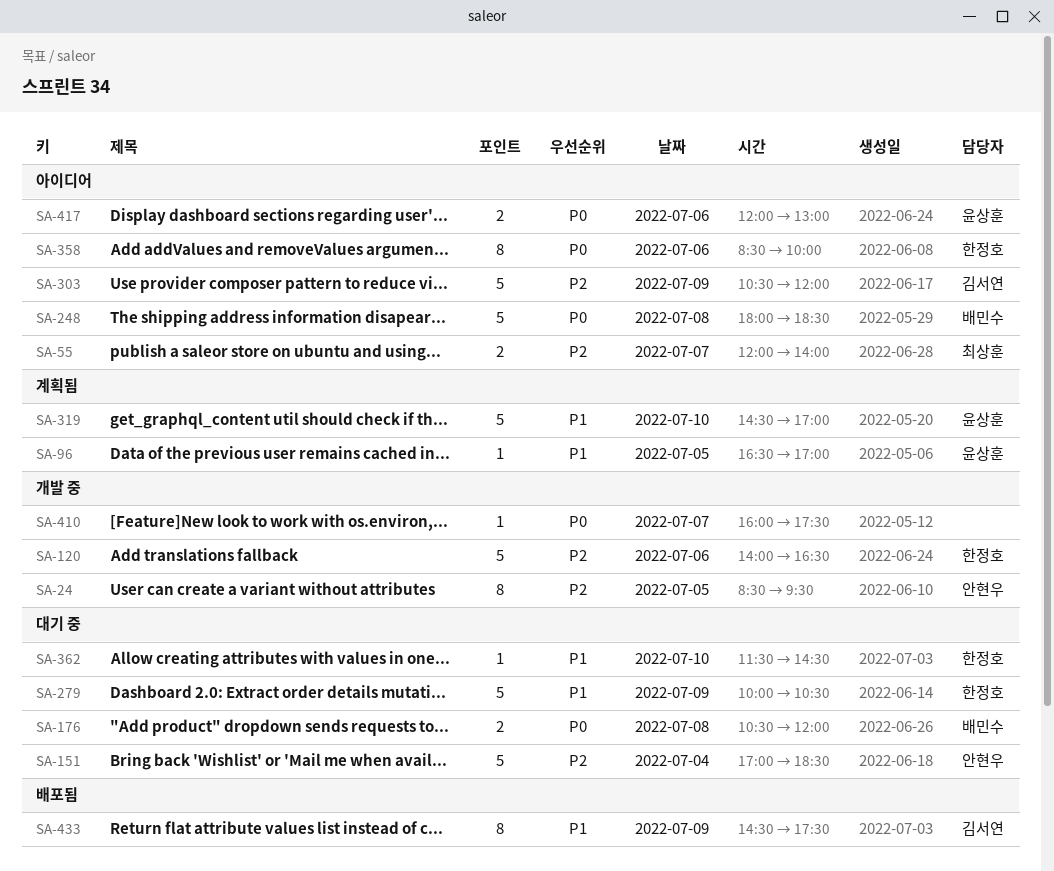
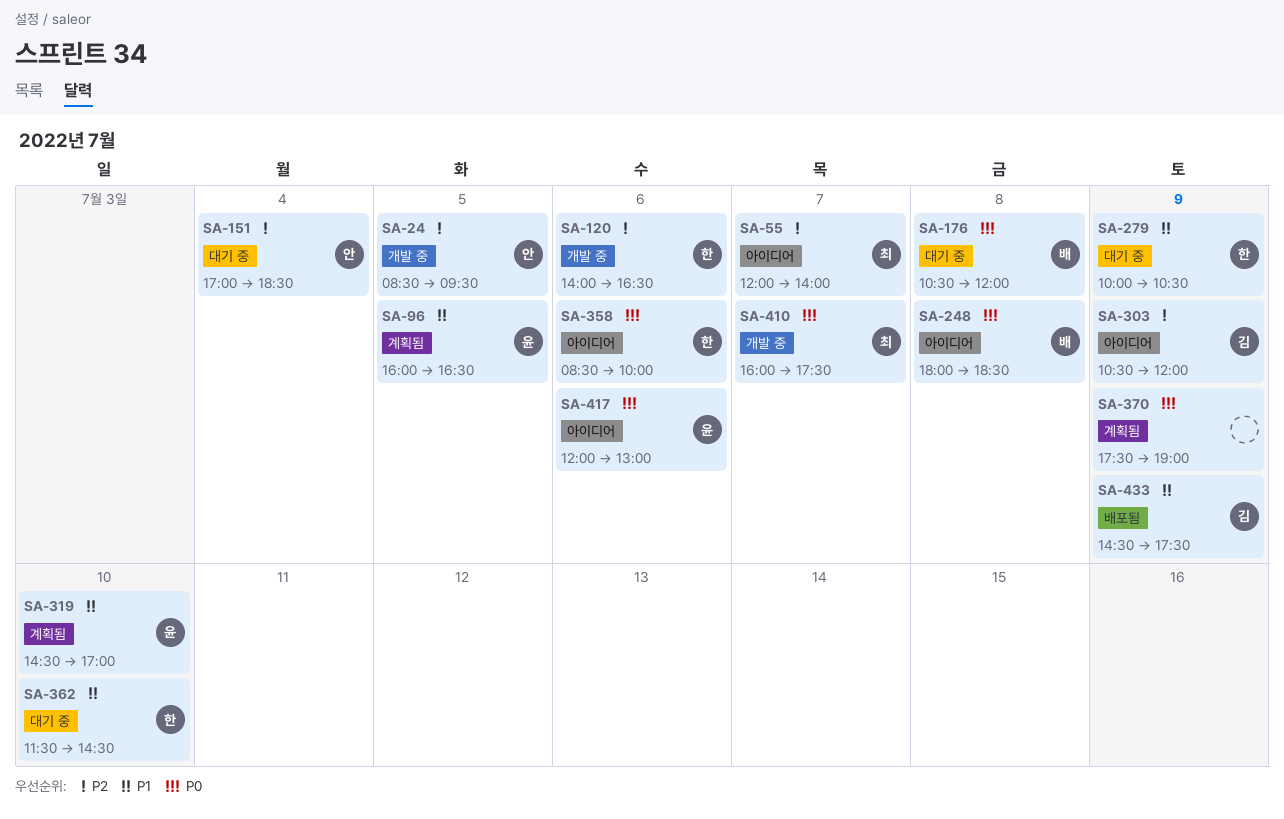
SA-96, begins: 16:30 -> 16:00
SA-96, ends: 17:00 -> 16:30
SA-370: none -> present
SA-410, owner: none -> 최상훈

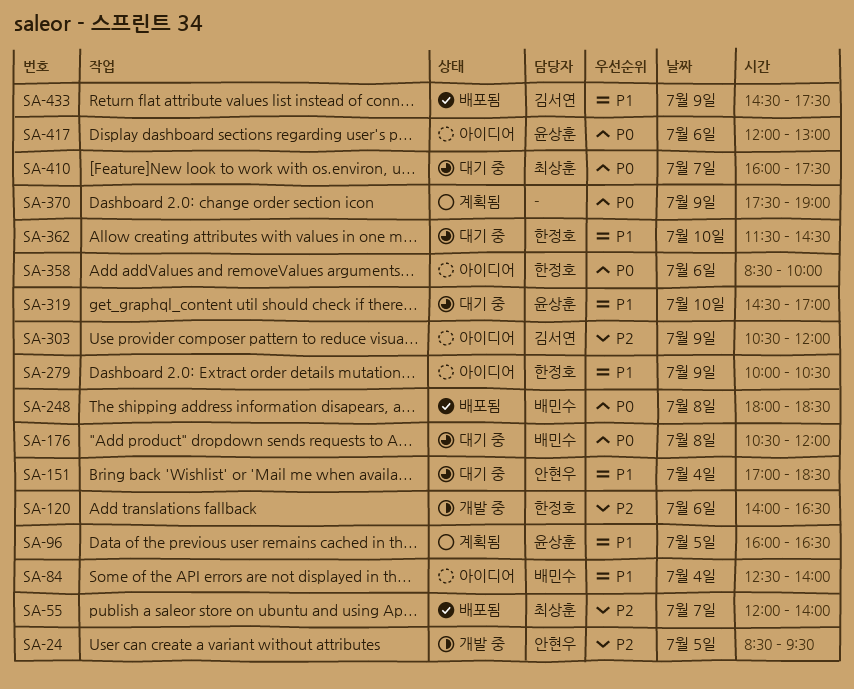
SA-55, status: 아이디어 -> 배포됨
SA-84: none -> present
SA-151, priority: P2 -> P1
SA-248, status: 아이디어 -> 배포됨
SA-279, status: 대기 중 -> 아이디어
SA-319, status: 계획됨 -> 대기 중
SA-410, status: 개발 중 -> 대기 중

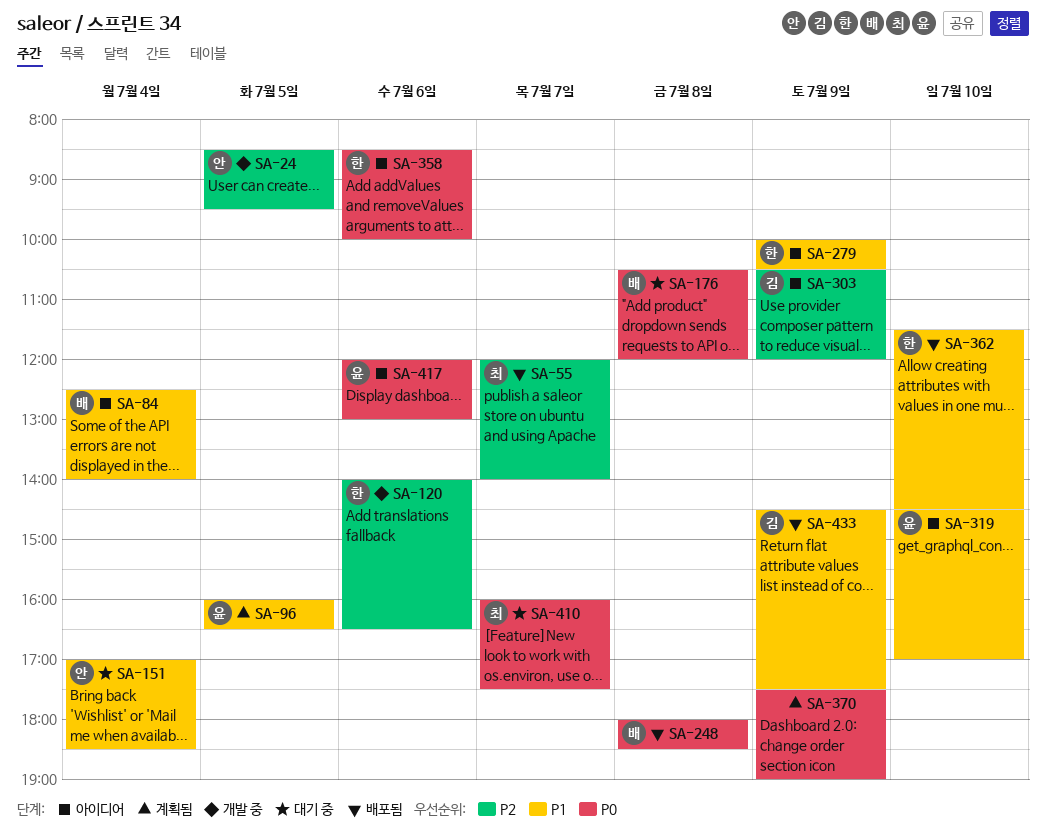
SA-319, status: 대기 중 -> 아이디어
SA-362, status: 대기 중 -> 배포됨

